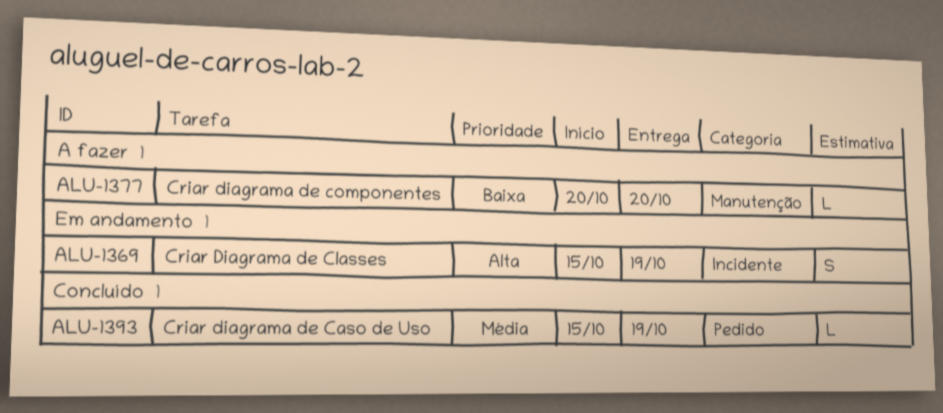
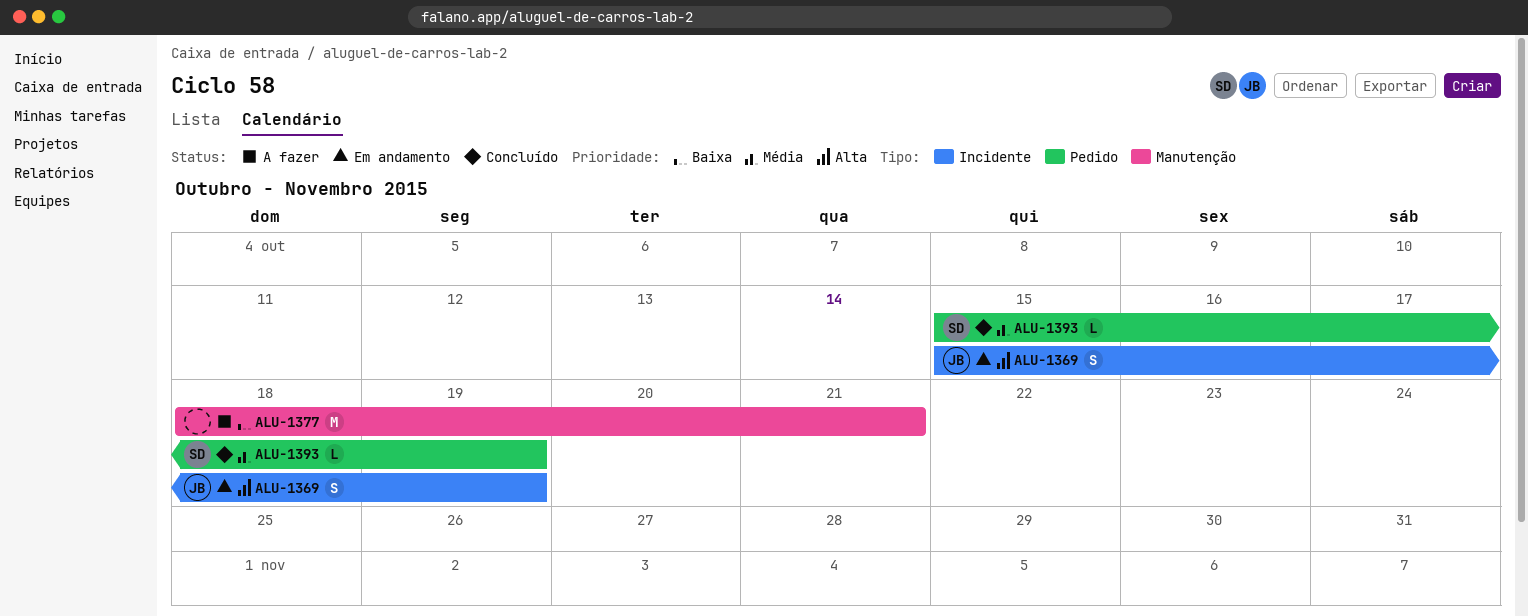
ALU-1377, estimate: L -> M
ALU-1377, start: Oct 20 -> Oct 18
ALU-1377, due: Oct 20 -> Oct 21

